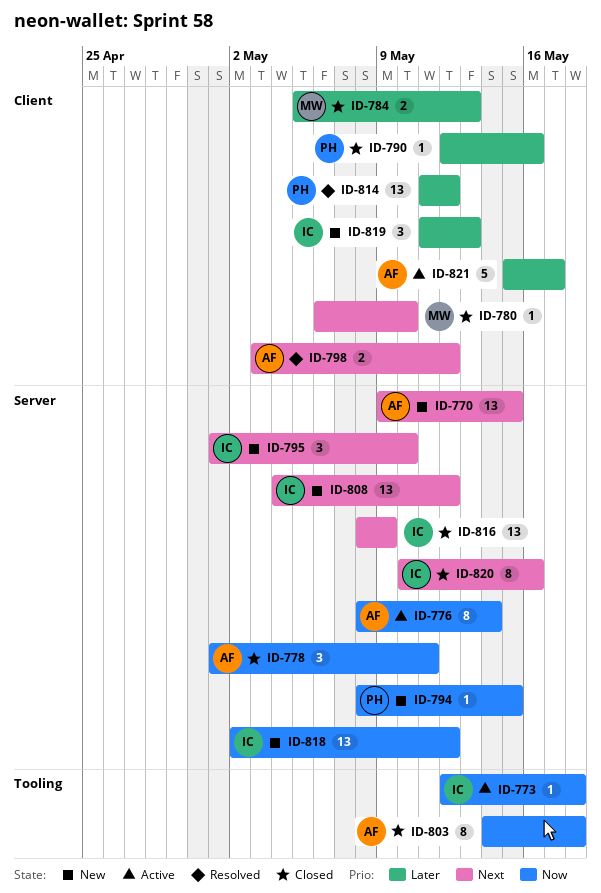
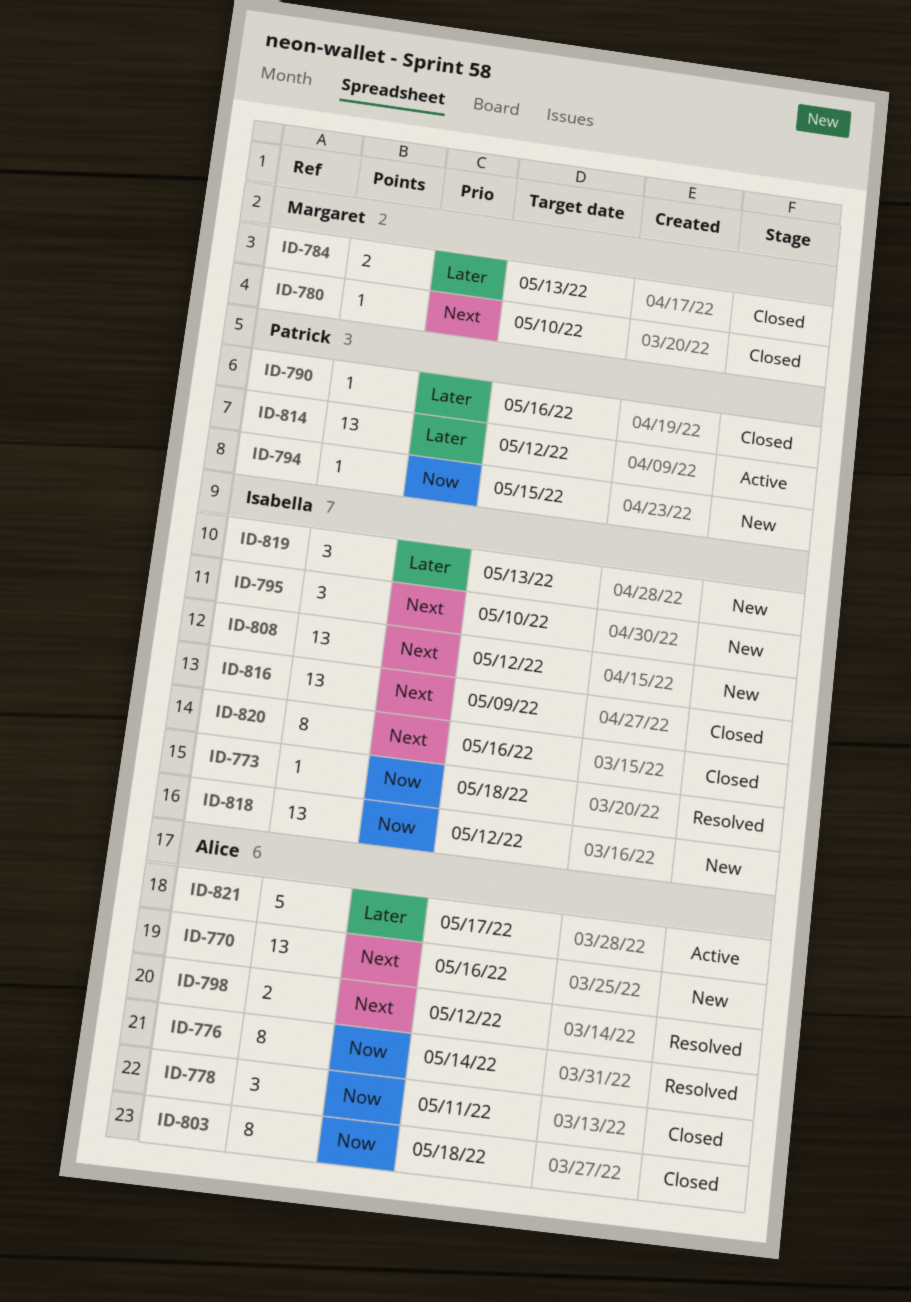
ID-770, due: May 15 -> May 16
ID-773, status: Active -> Resolved
ID-776, status: Active -> Resolved
ID-814, status: Resolved -> Active

